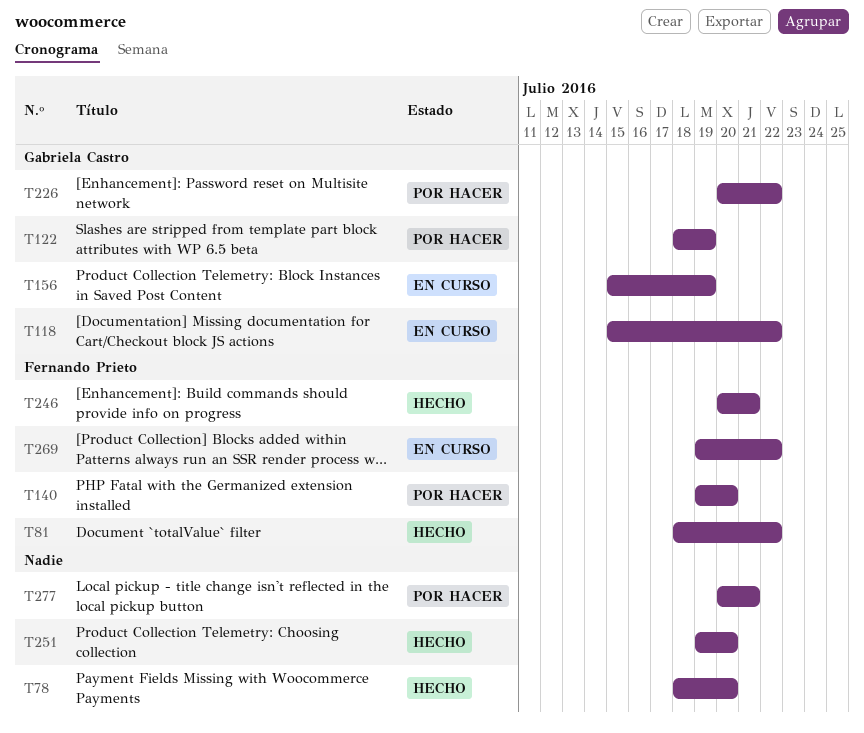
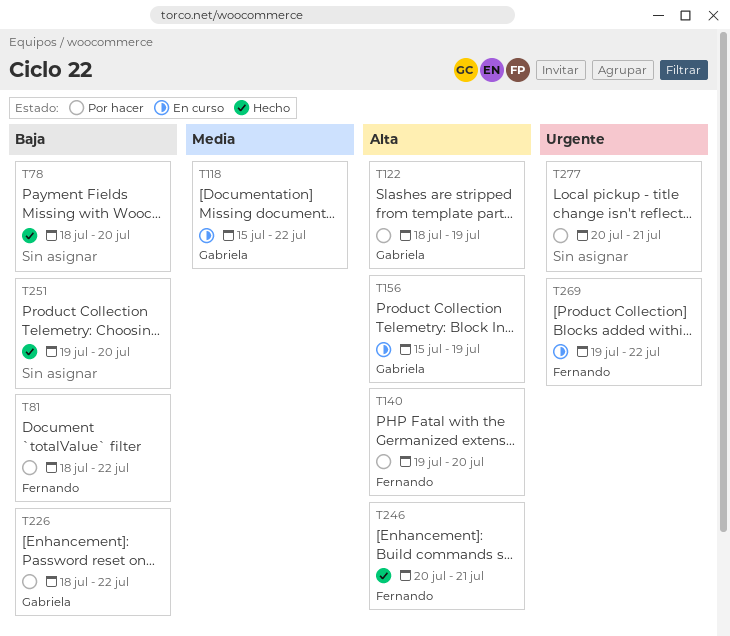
T81, status: Hecho -> Por hacer
T226, start: Jul 20 -> Jul 18

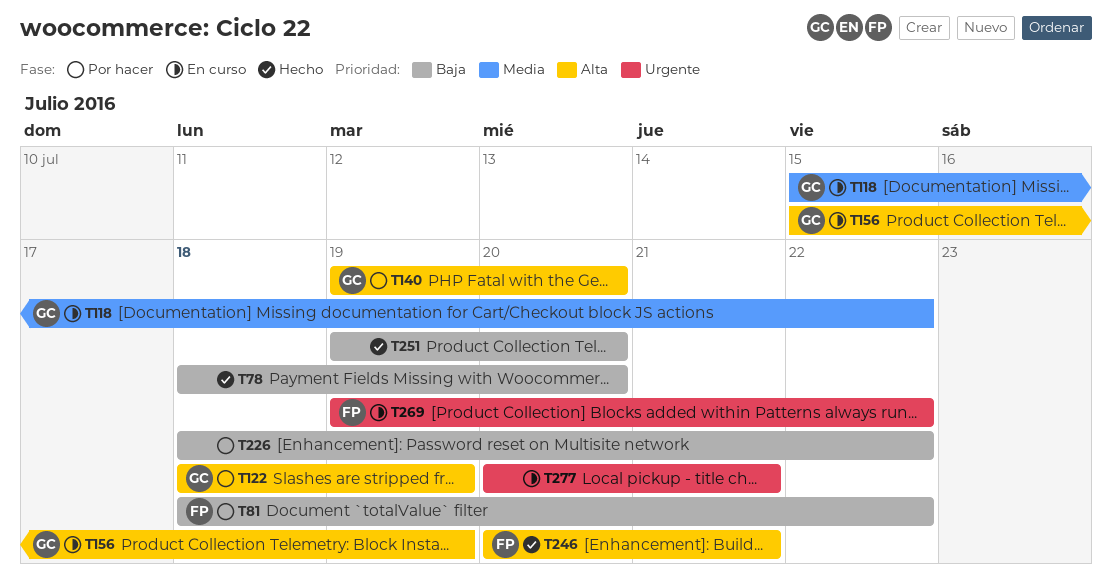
T140, owner: Fernando -> Gabriela
T226, owner: Gabriela -> none
T277, status: Por hacer -> En curso

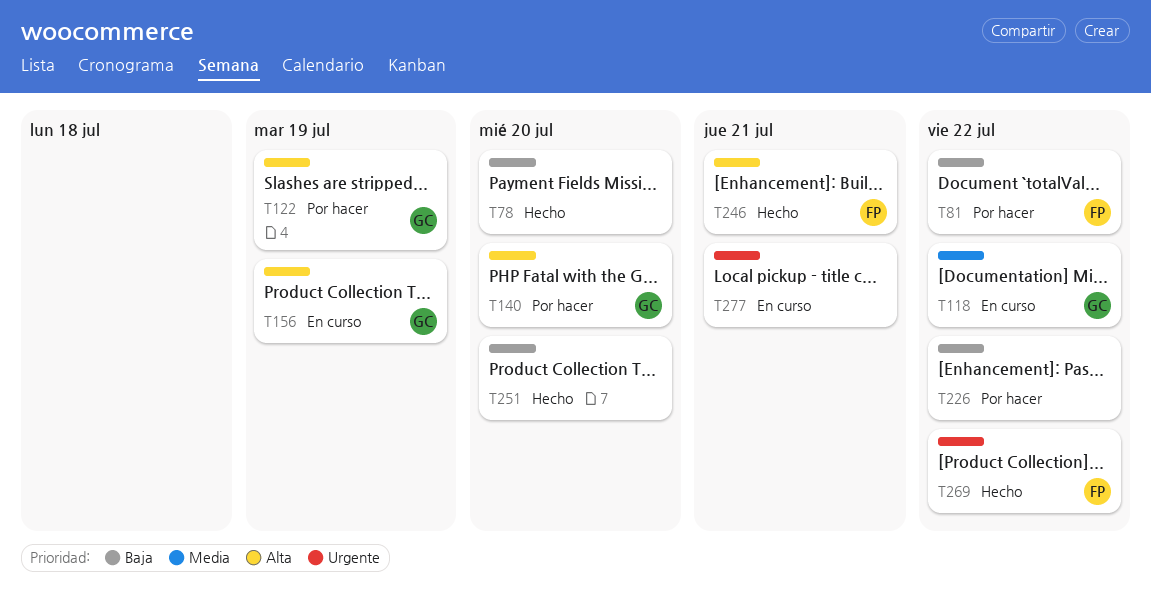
T269, status: En curso -> Hecho

